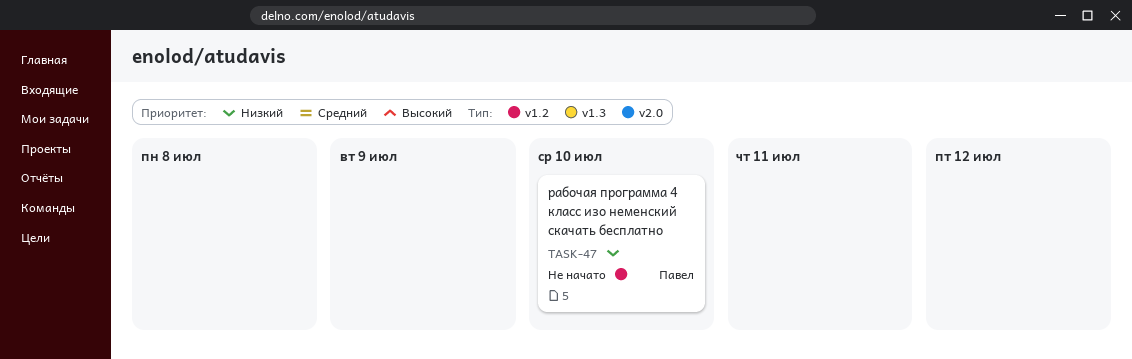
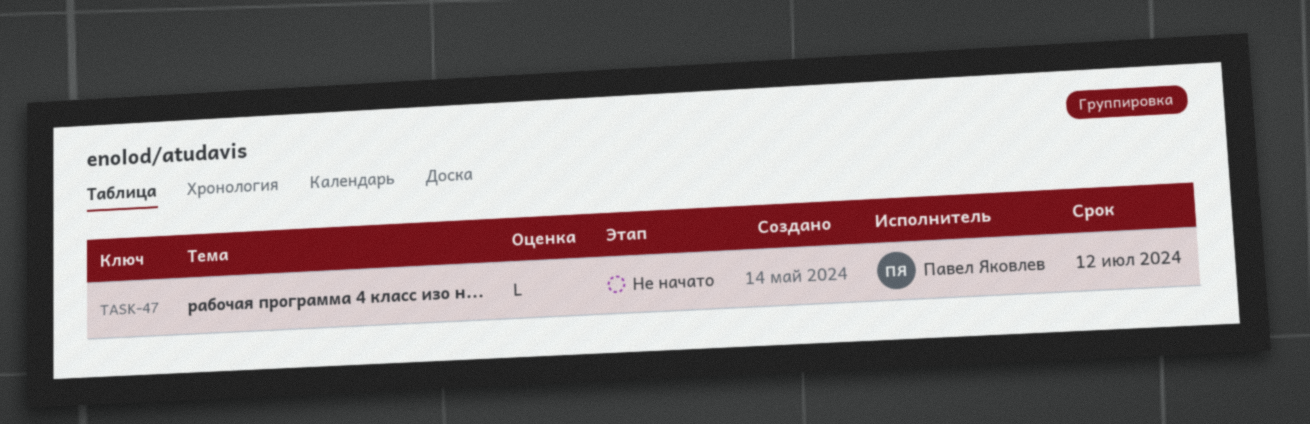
TASK-47, due: Jul 10 -> Jul 12

